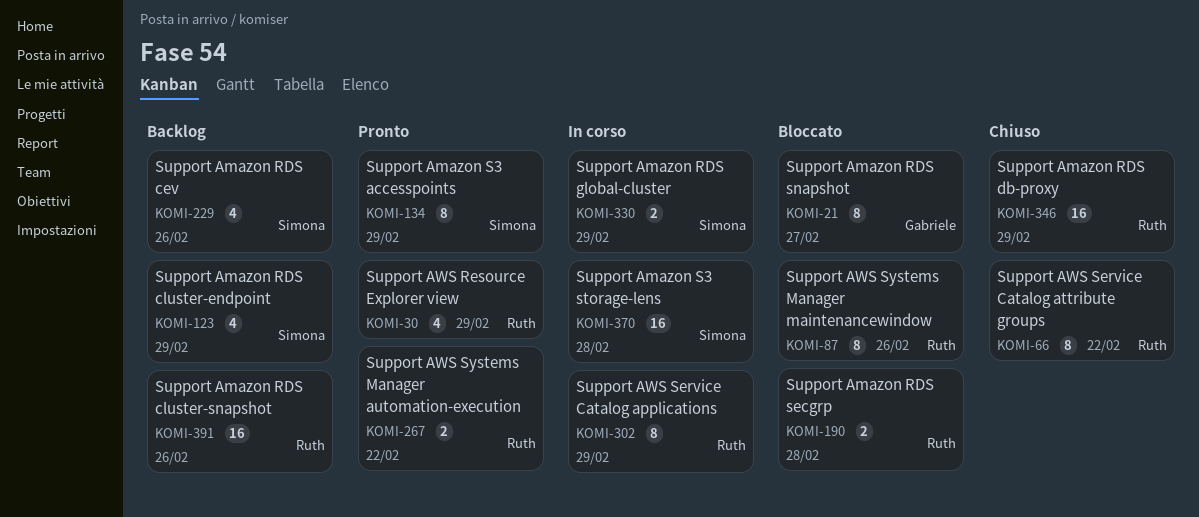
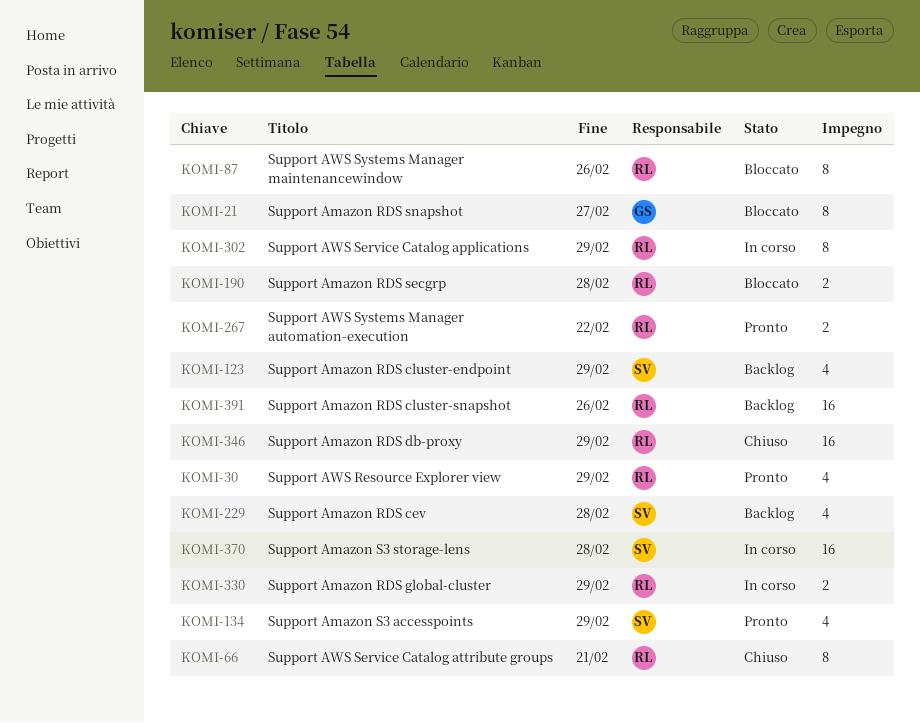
KOMI-66, due: Feb 22 -> Feb 21
KOMI-134, estimate: 8 -> 4
KOMI-229, due: Feb 26 -> Feb 28
KOMI-330, owner: Simona -> Ruth

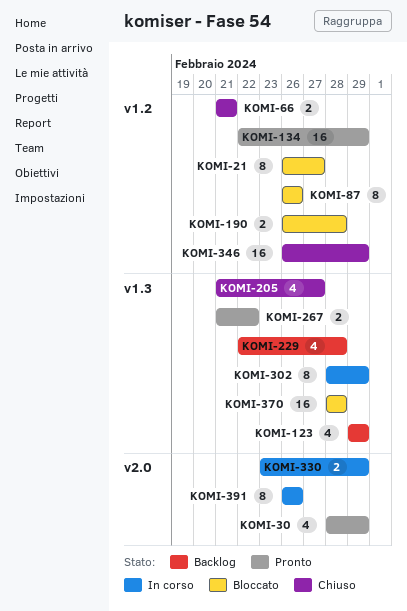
KOMI-66, estimate: 8 -> 2
KOMI-134, estimate: 4 -> 16
KOMI-205: none -> present
KOMI-370, status: In corso -> Bloccato
KOMI-391, status: Backlog -> In corso
KOMI-391, estimate: 16 -> 8

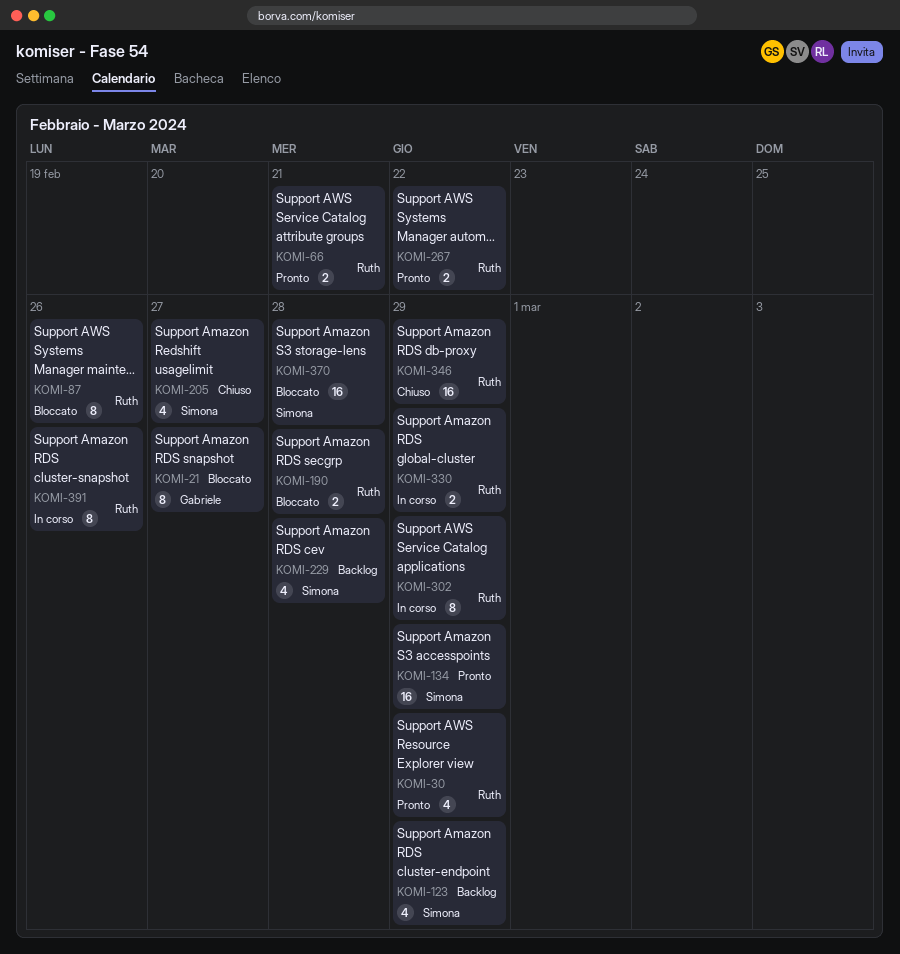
KOMI-66, status: Chiuso -> Pronto

